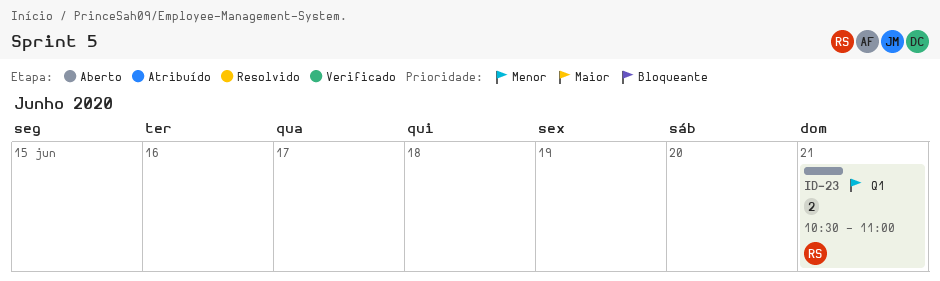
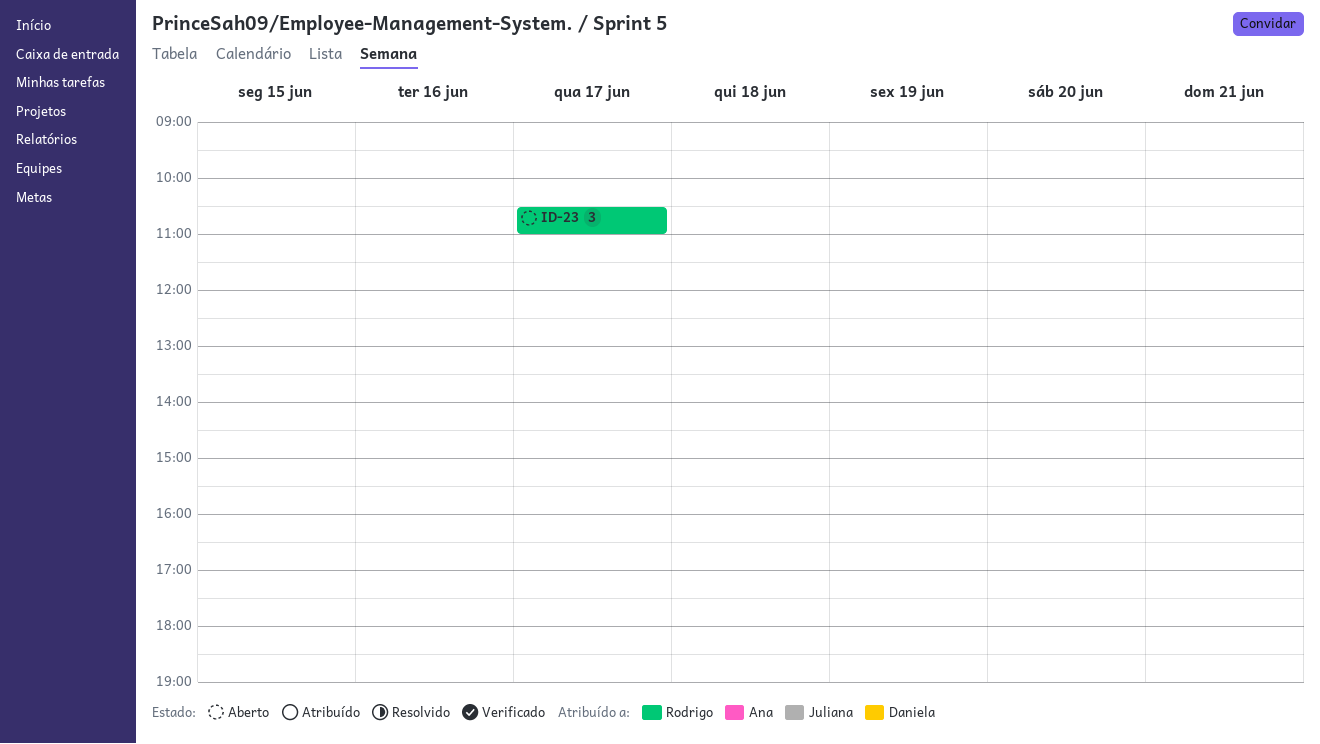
ID-23, estimate: 2 -> 3
ID-23, day: Jun 21 -> Jun 17

